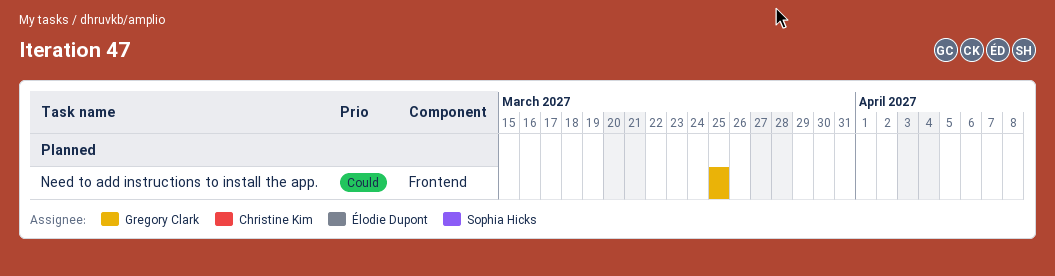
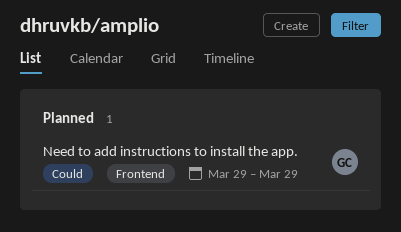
Need to add instructions to install the app., start: Mar 25 -> Mar 29
Need to add instructions to install the app., due: Mar 25 -> Mar 29

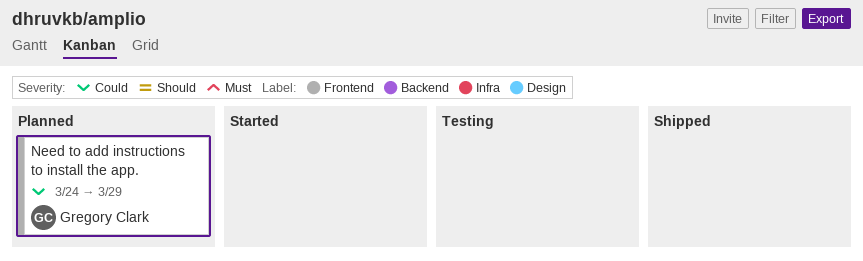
Need to add instructions to install the app., start: Mar 29 -> Mar 24

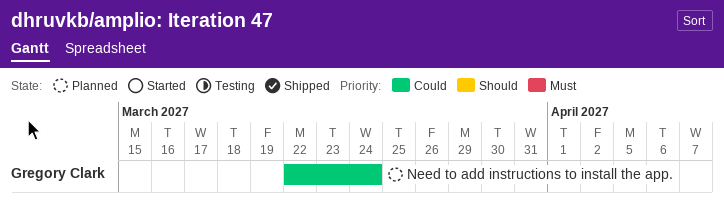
Need to add instructions to install the app., start: Mar 24 -> Mar 22
Need to add instructions to install the app., due: Mar 29 -> Mar 24

